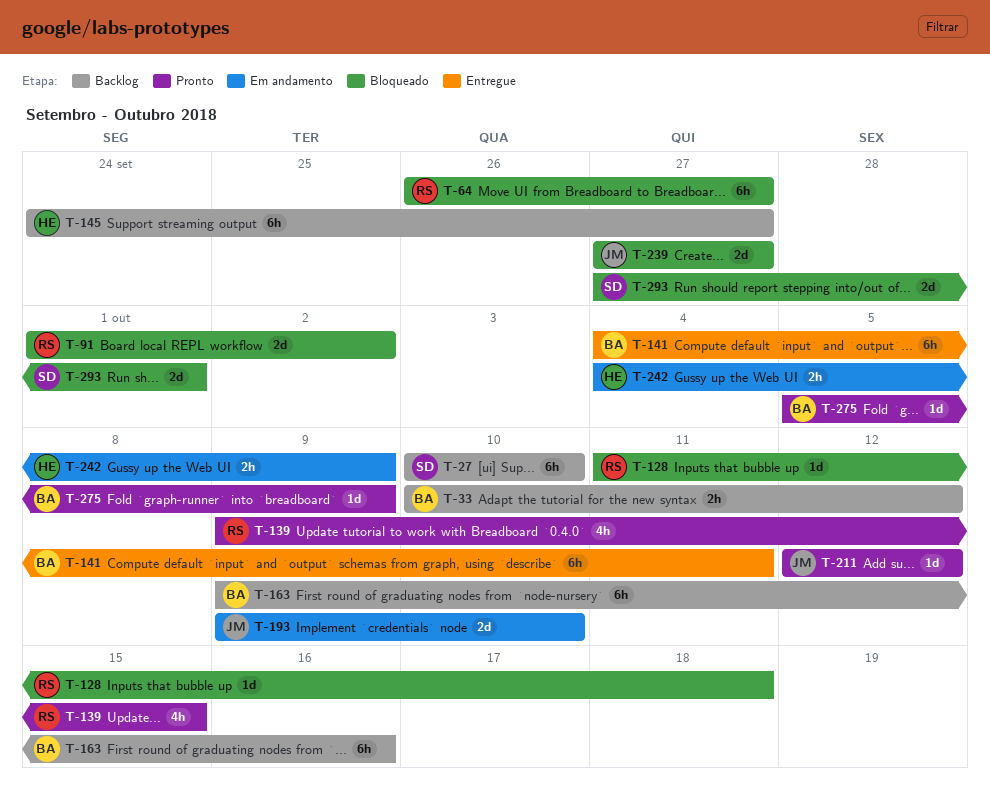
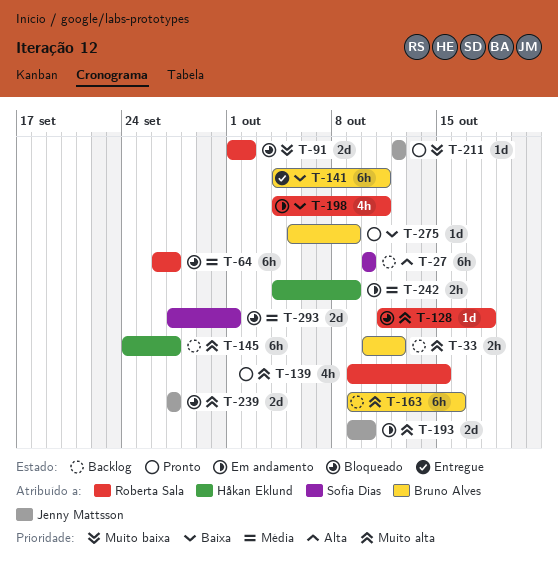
T-198: none -> present

